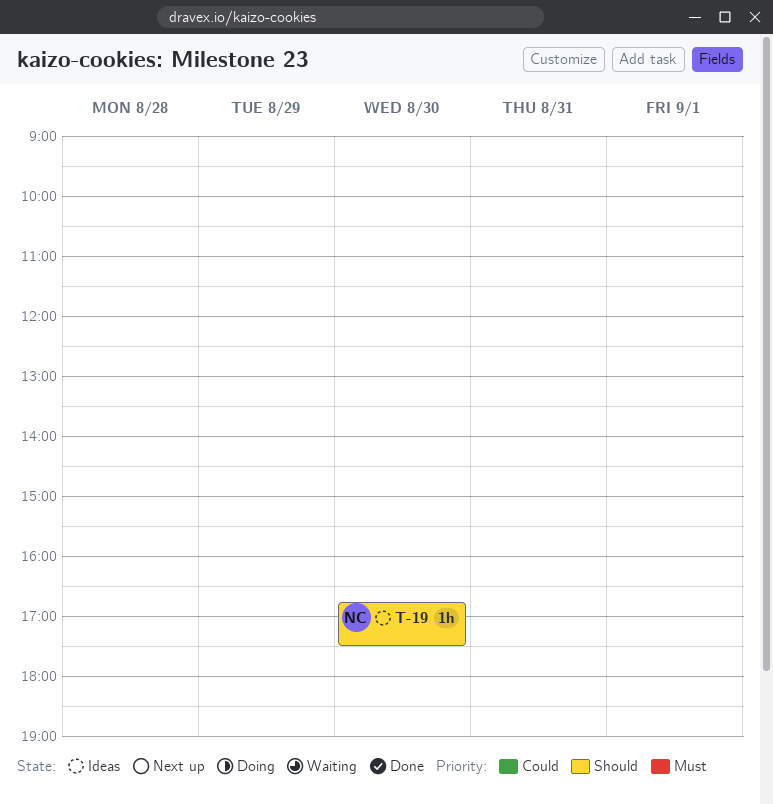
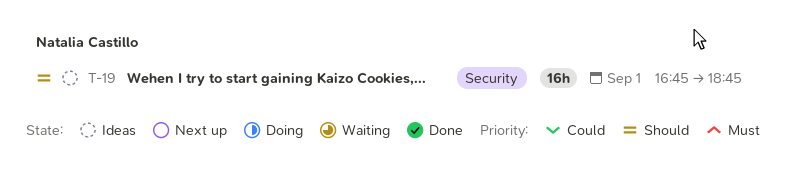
T-19, estimate: 1h -> 16h
T-19, day: Aug 30 -> Sep 1
T-19, ends: 17:30 -> 18:45

